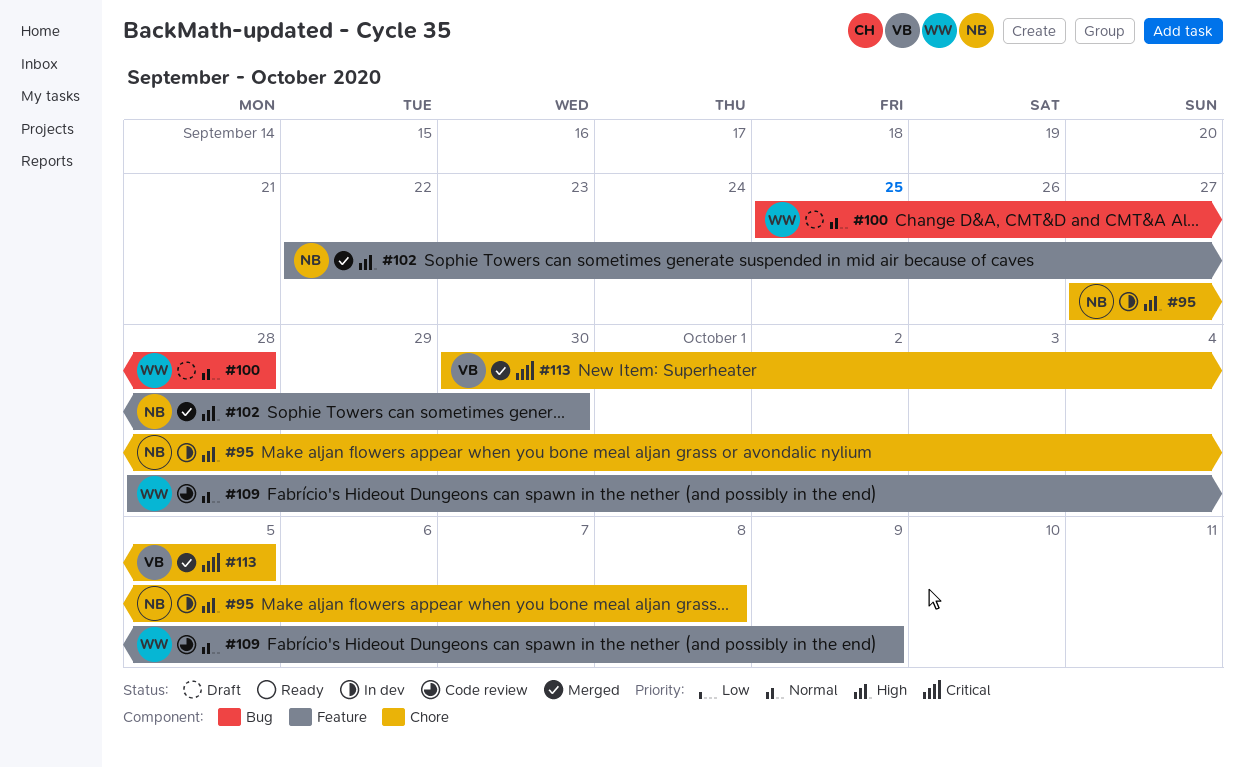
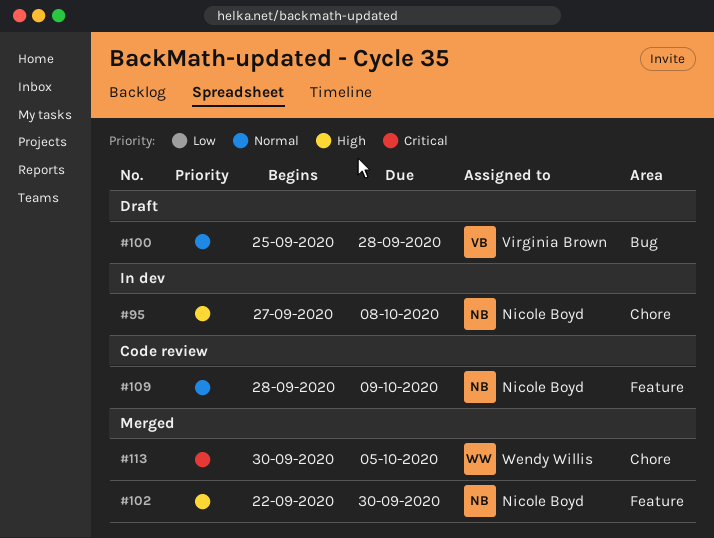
#100, owner: Wendy Willis -> Virginia Brown
#109, owner: Wendy Willis -> Nicole Boyd
#113, owner: Virginia Brown -> Wendy Willis

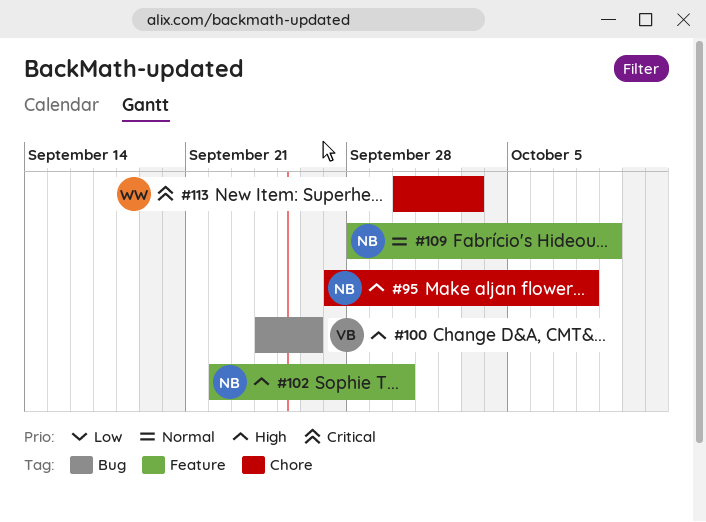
#100, priority: Normal -> High
#100, start: Sep 25 -> Sep 24
#100, due: Sep 28 -> Sep 26
#113, due: Oct 5 -> Oct 3

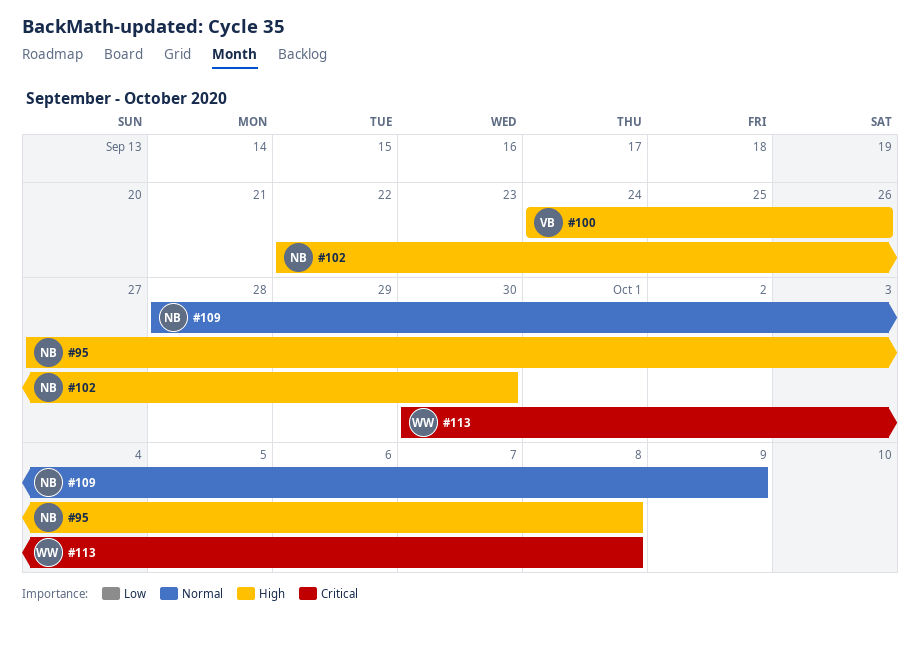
#113, due: Oct 3 -> Oct 8

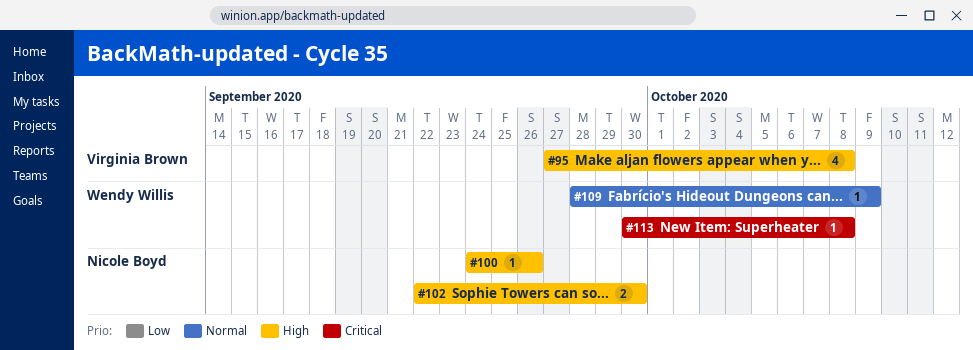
#95, owner: Nicole Boyd -> Virginia Brown
#100, owner: Virginia Brown -> Nicole Boyd
#109, owner: Nicole Boyd -> Wendy Willis

